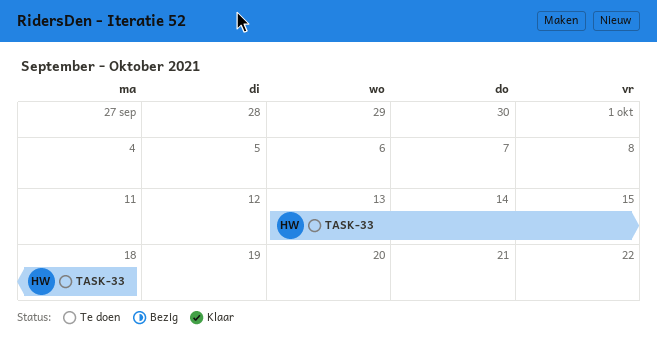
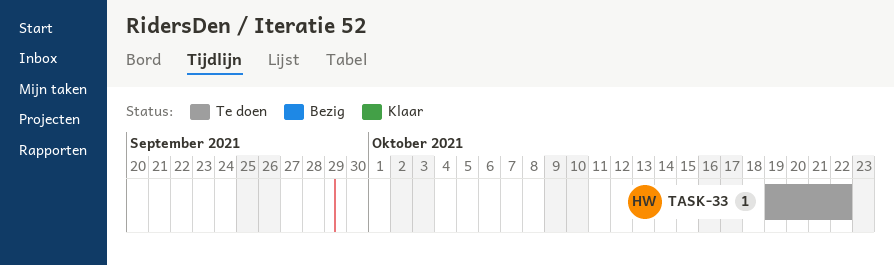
TASK-33, start: Oct 13 -> Oct 19
TASK-33, due: Oct 18 -> Oct 22

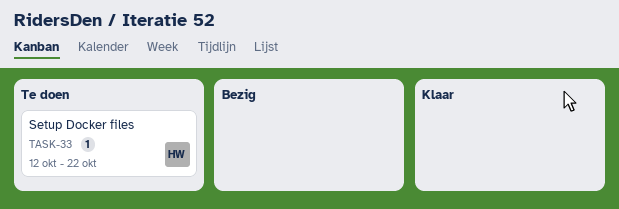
TASK-33, start: Oct 19 -> Oct 12

